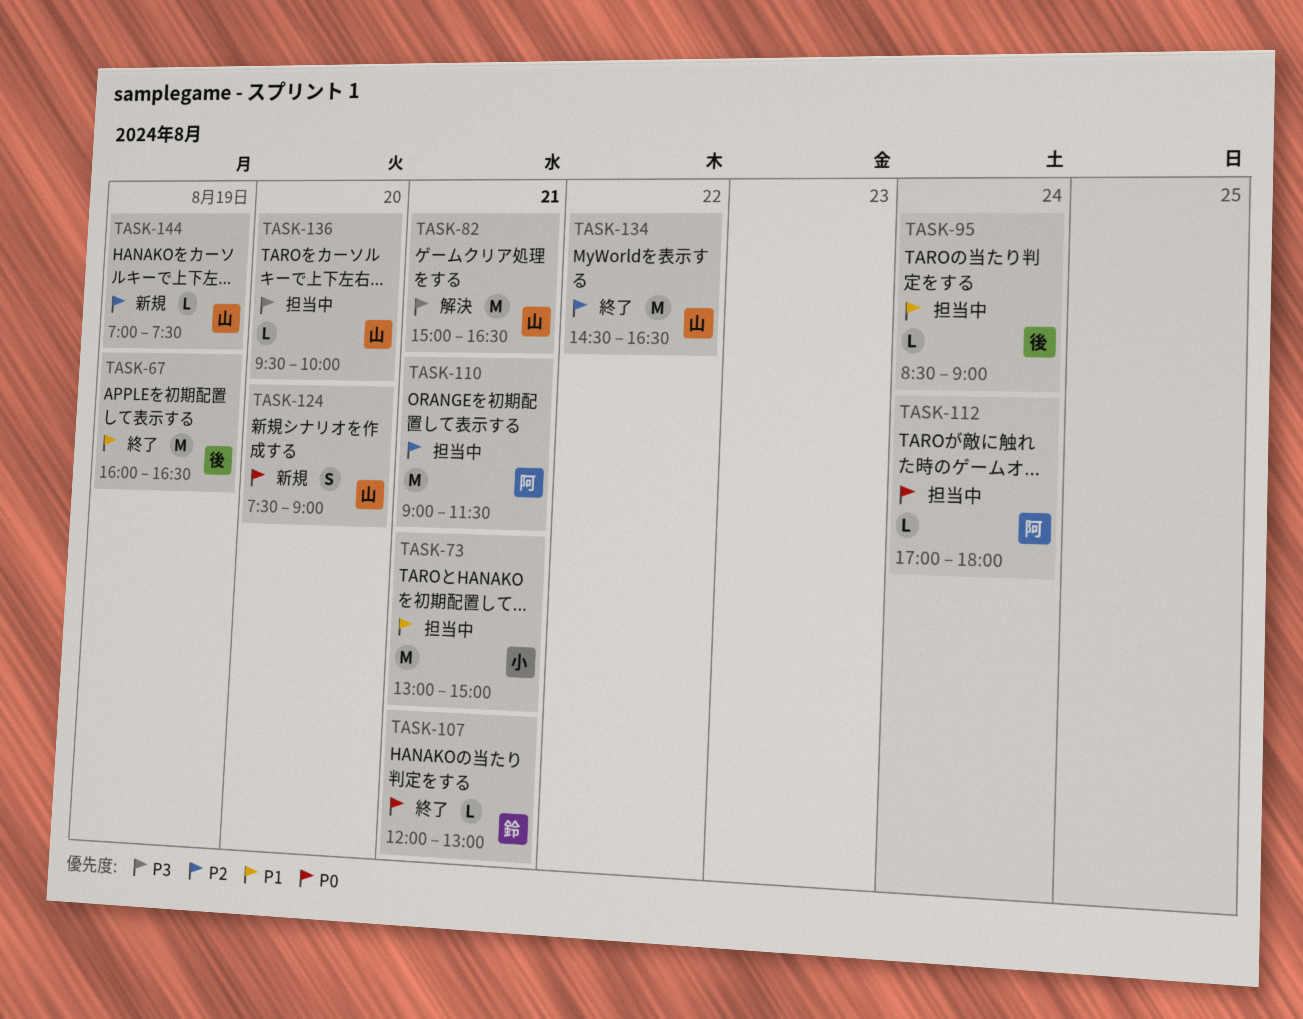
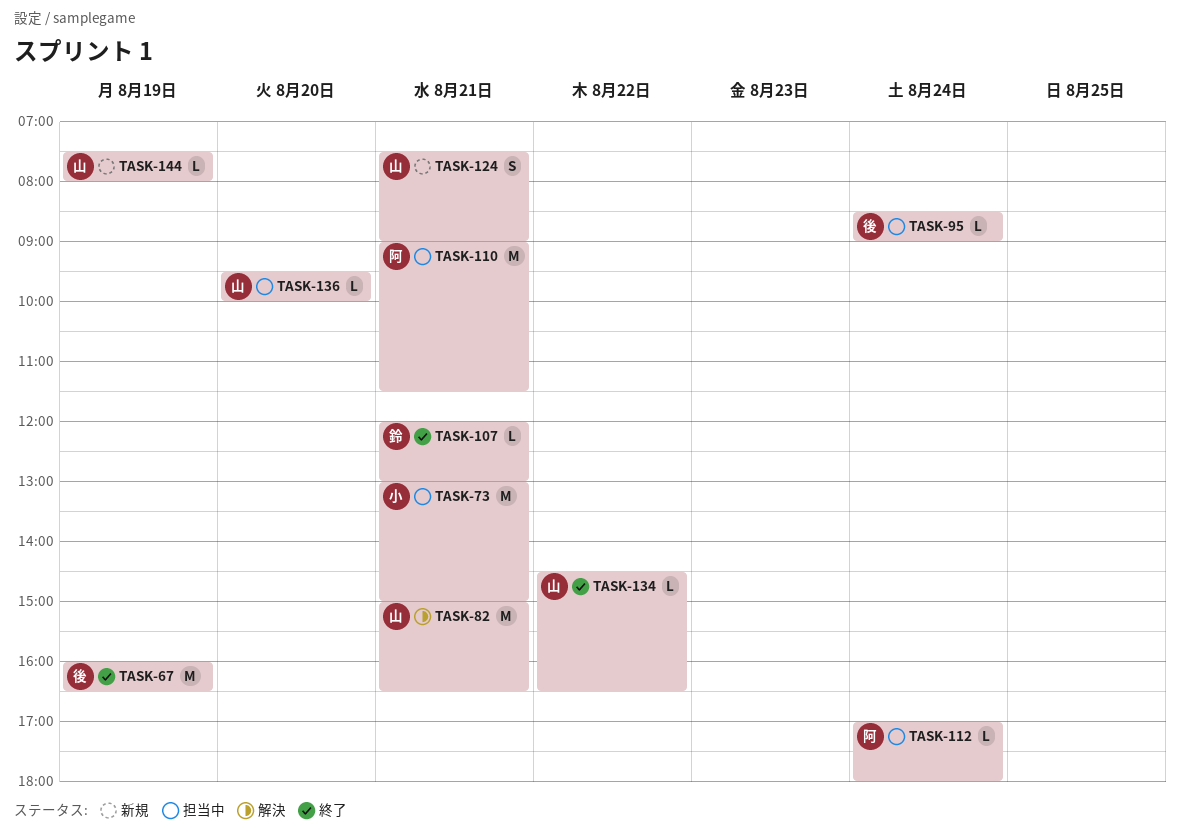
TASK-124, day: Aug 20 -> Aug 21
TASK-134, estimate: M -> L
TASK-144, begins: 07:00 -> 07:30
TASK-144, ends: 07:30 -> 08:00

